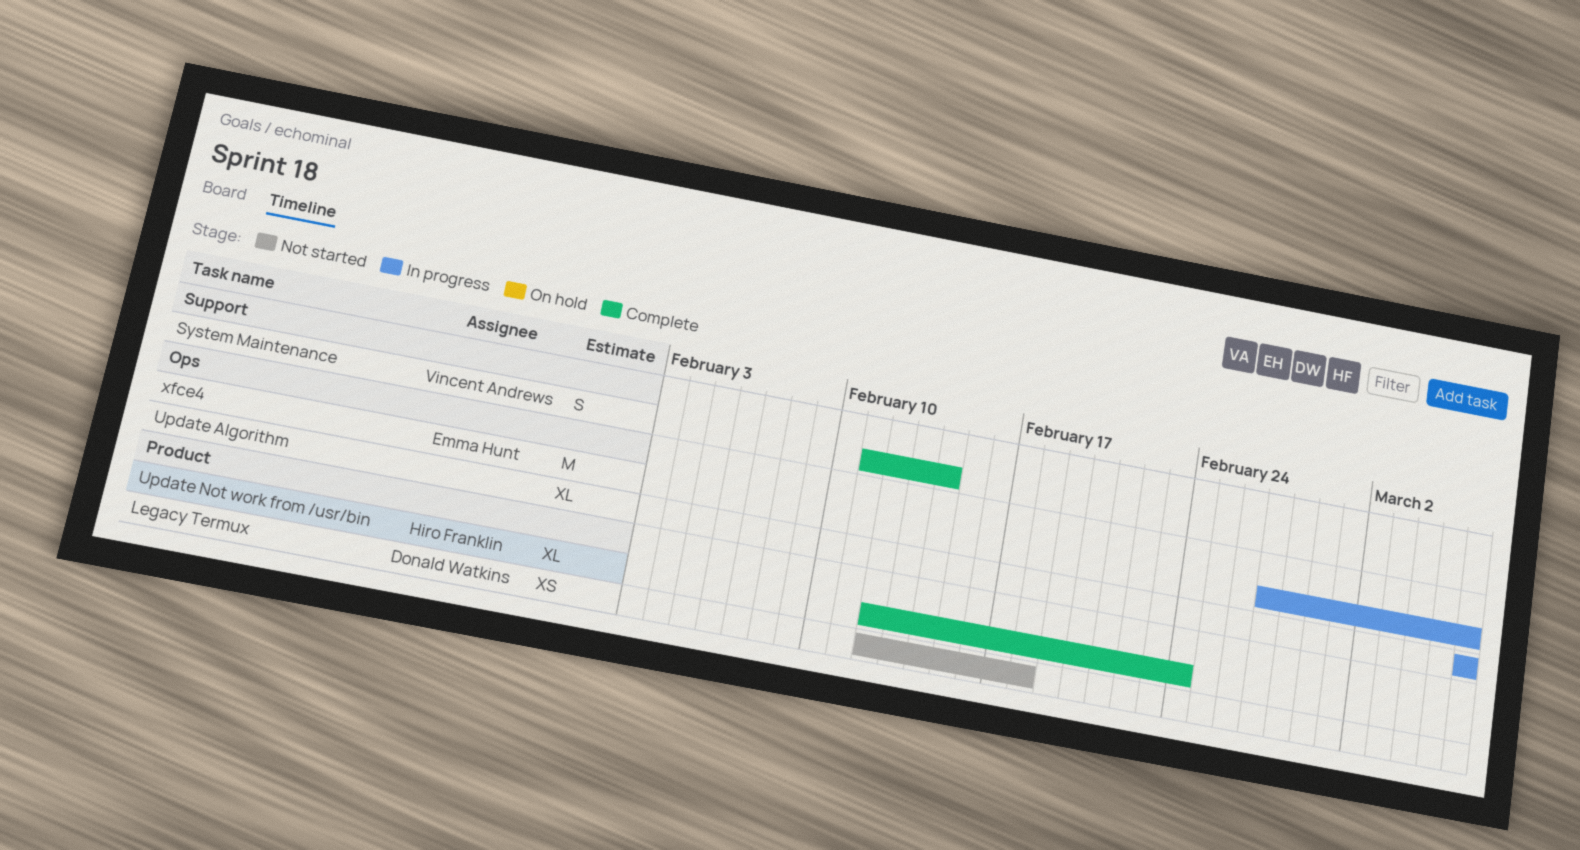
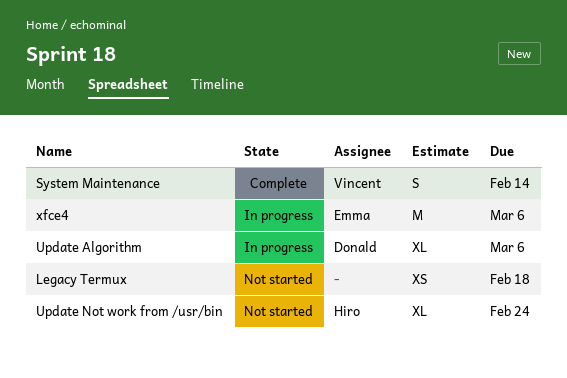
Legacy Termux, owner: Donald Watkins -> none
Update Algorithm, owner: none -> Donald Watkins
Update Not work from /usr/bin, status: Complete -> Not started

